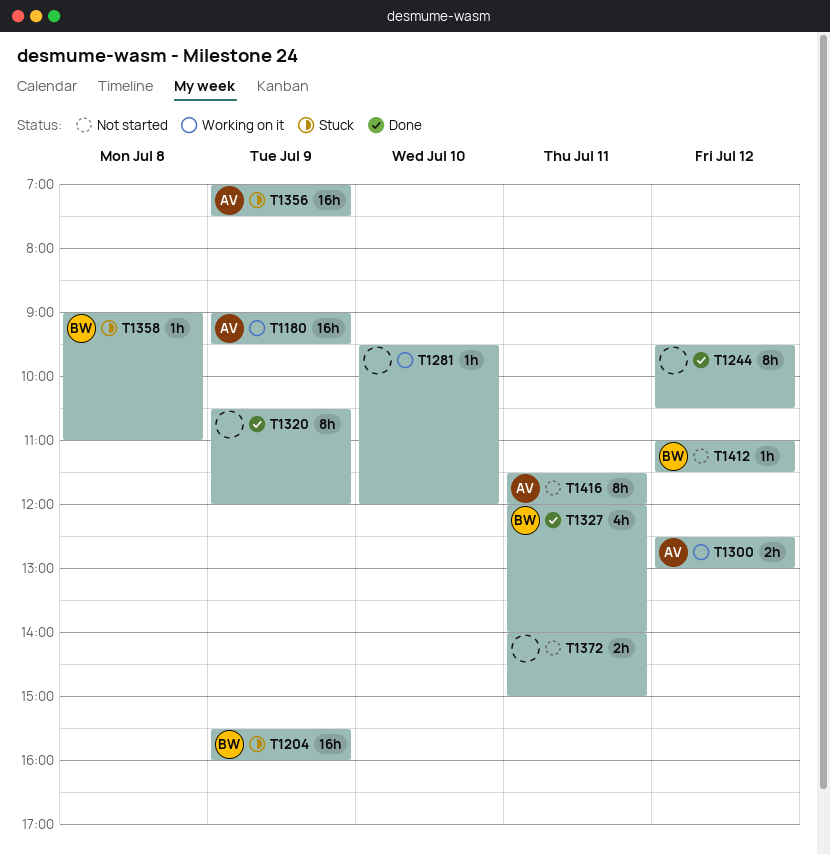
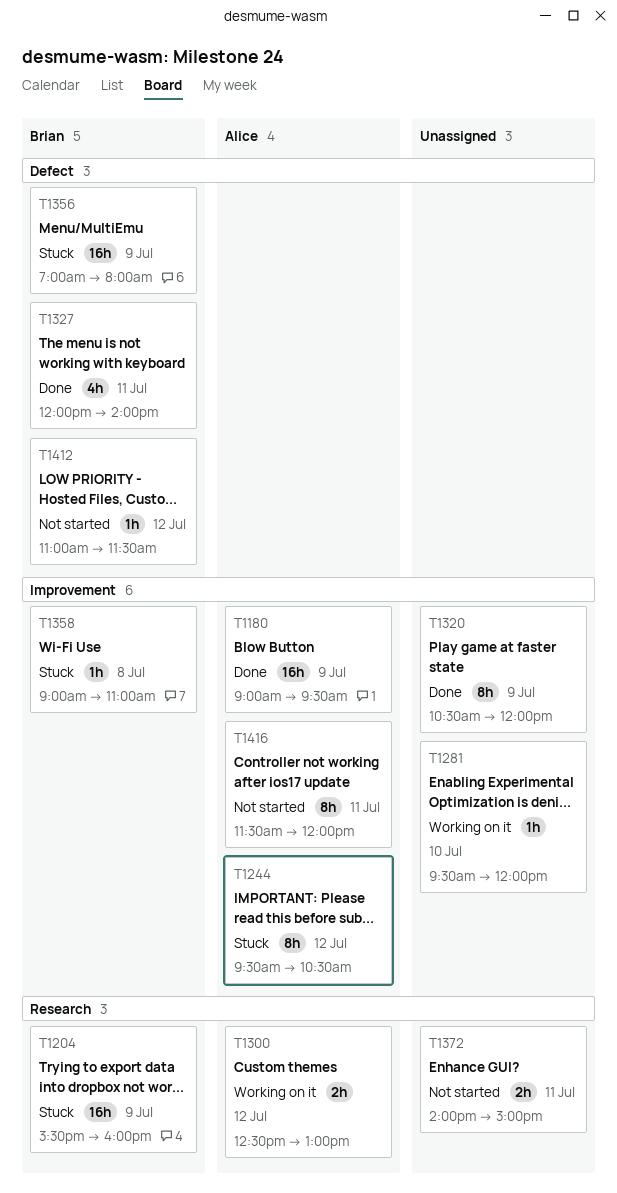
T1180, status: Working on it -> Done
T1244, status: Done -> Stuck
T1244, owner: none -> Alice
T1356, owner: Alice -> Brian
T1356, ends: 07:30 -> 08:00

